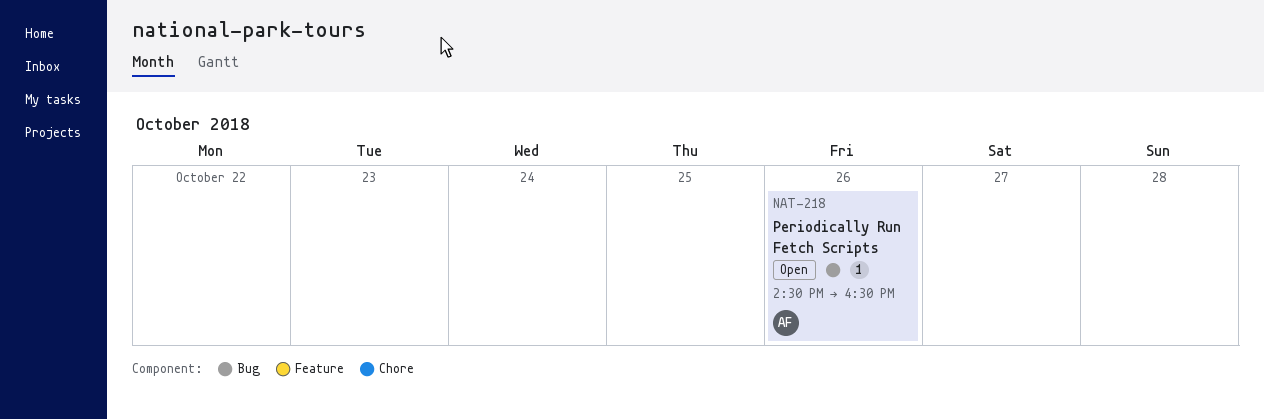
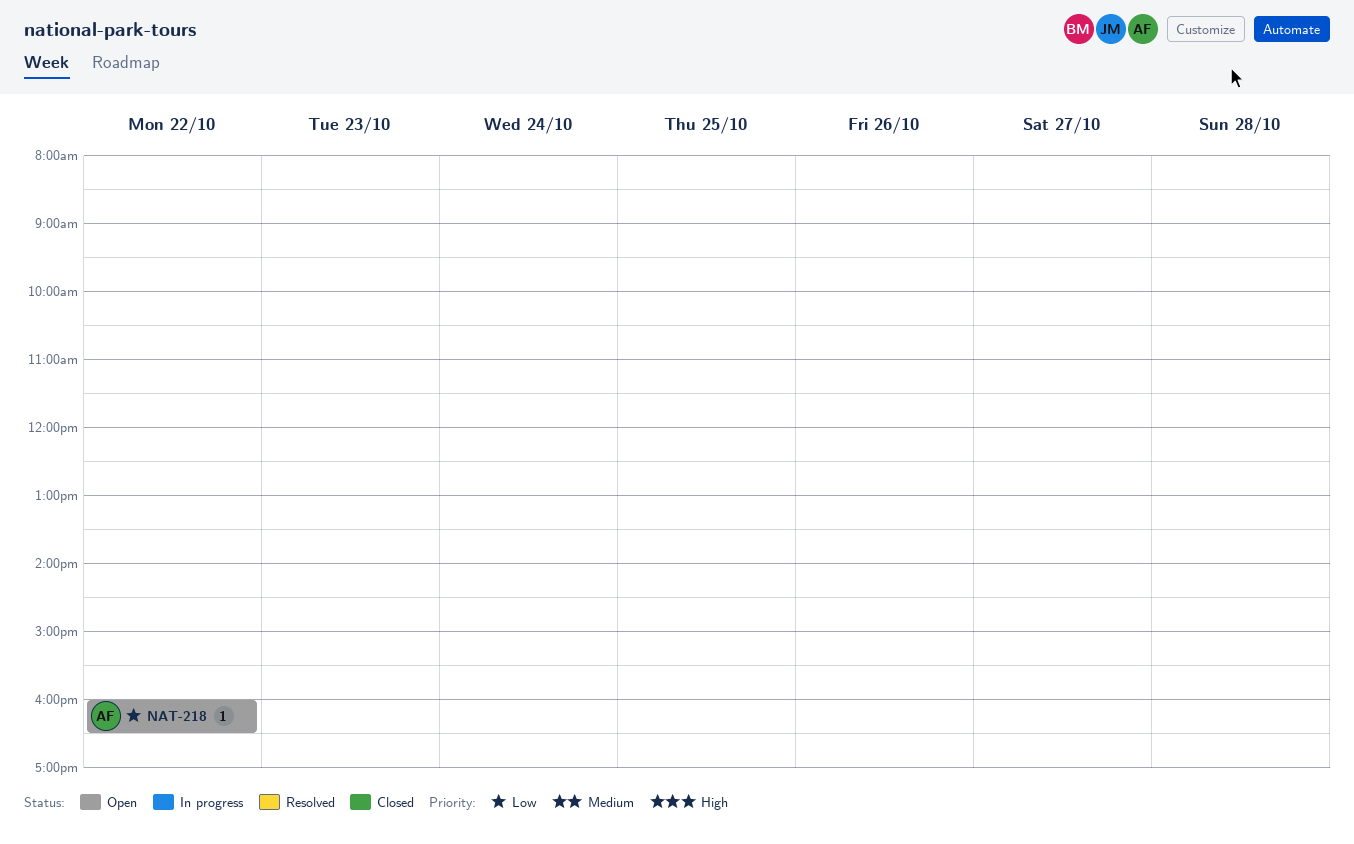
NAT-218, day: Oct 26 -> Oct 22
NAT-218, begins: 14:30 -> 16:00

